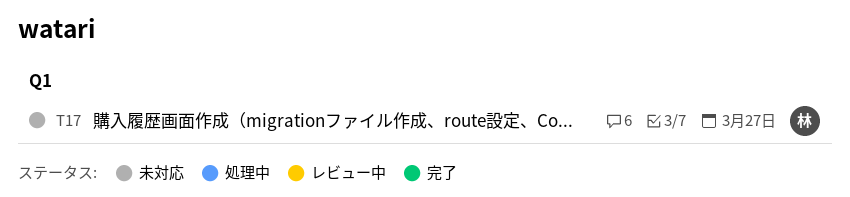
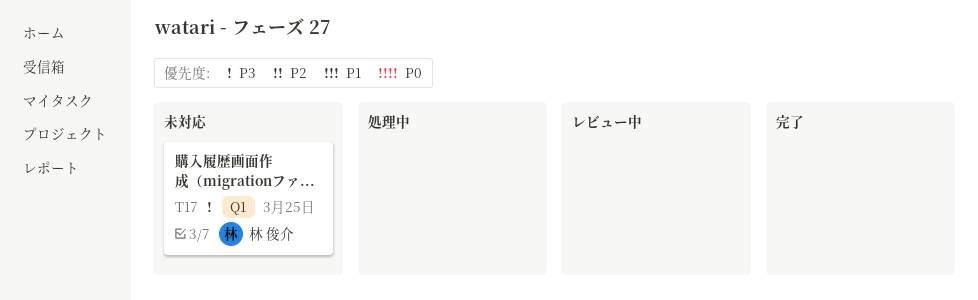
T17, due: Mar 27 -> Mar 25

